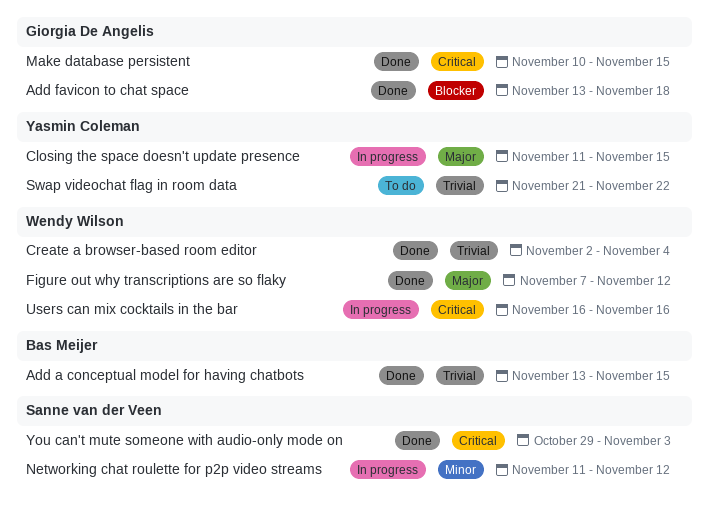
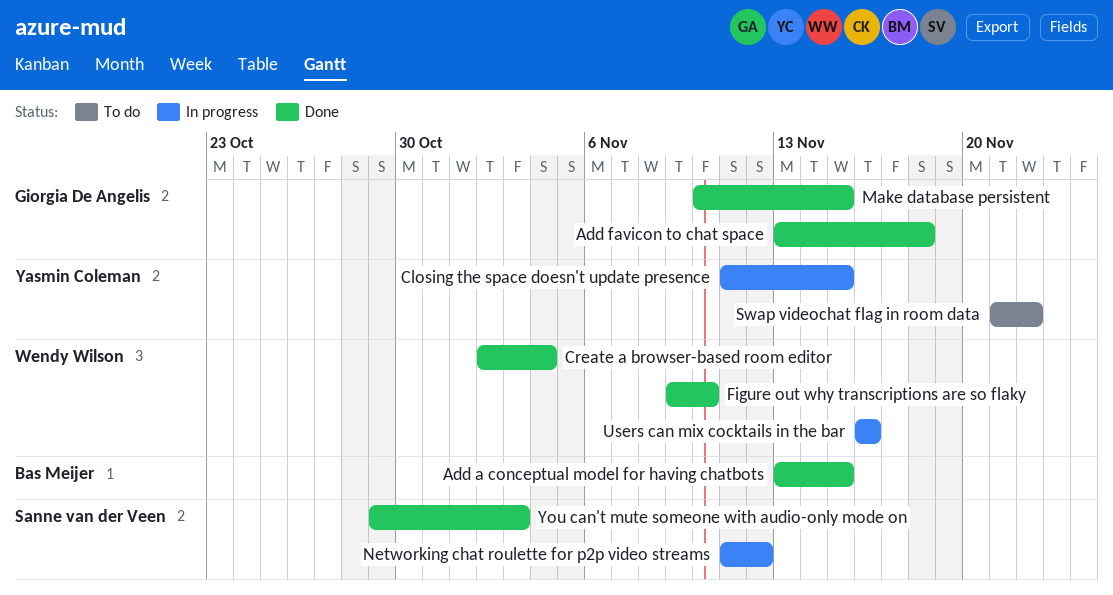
Figure out why transcriptions are so flaky, start: Nov 7 -> Nov 9
Figure out why transcriptions are so flaky, due: Nov 12 -> Nov 10

